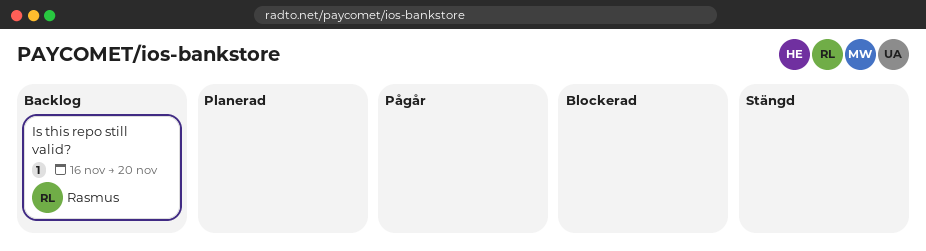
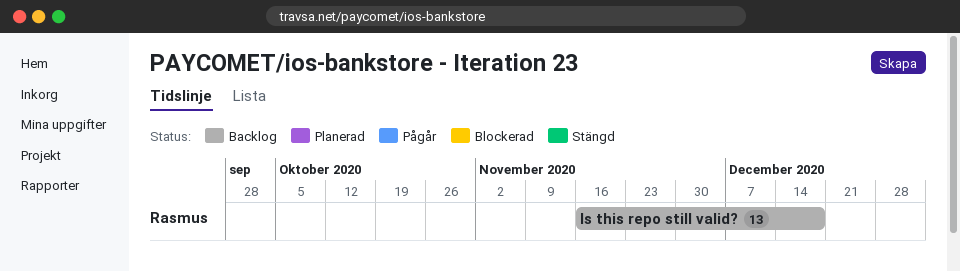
Is this repo still valid?, estimate: 1 -> 13
Is this repo still valid?, due: Nov 20 -> Dec 18

